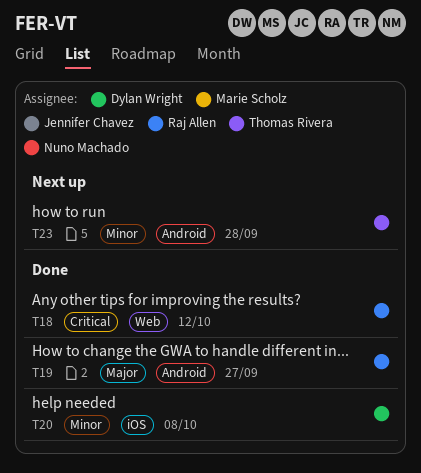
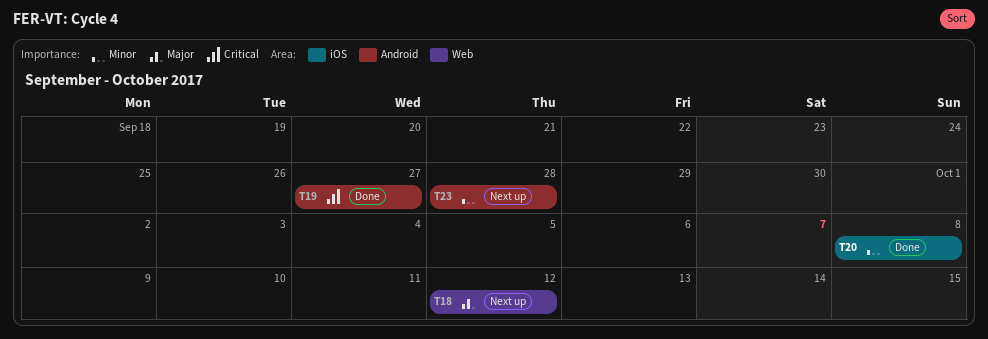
T18, status: Done -> Next up
T18, priority: Critical -> Major
T19, priority: Major -> Critical

